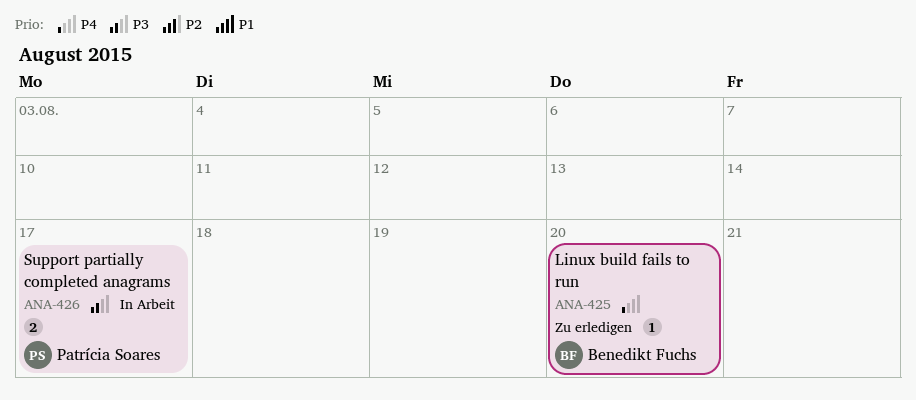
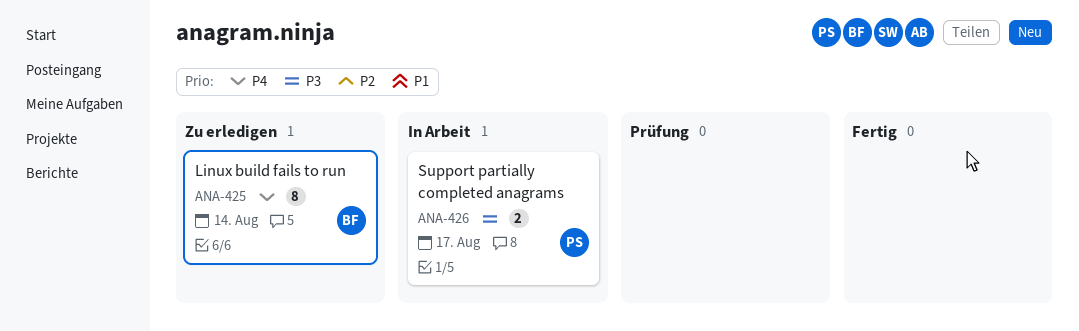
ANA-425, estimate: 1 -> 8
ANA-425, due: Aug 20 -> Aug 14

